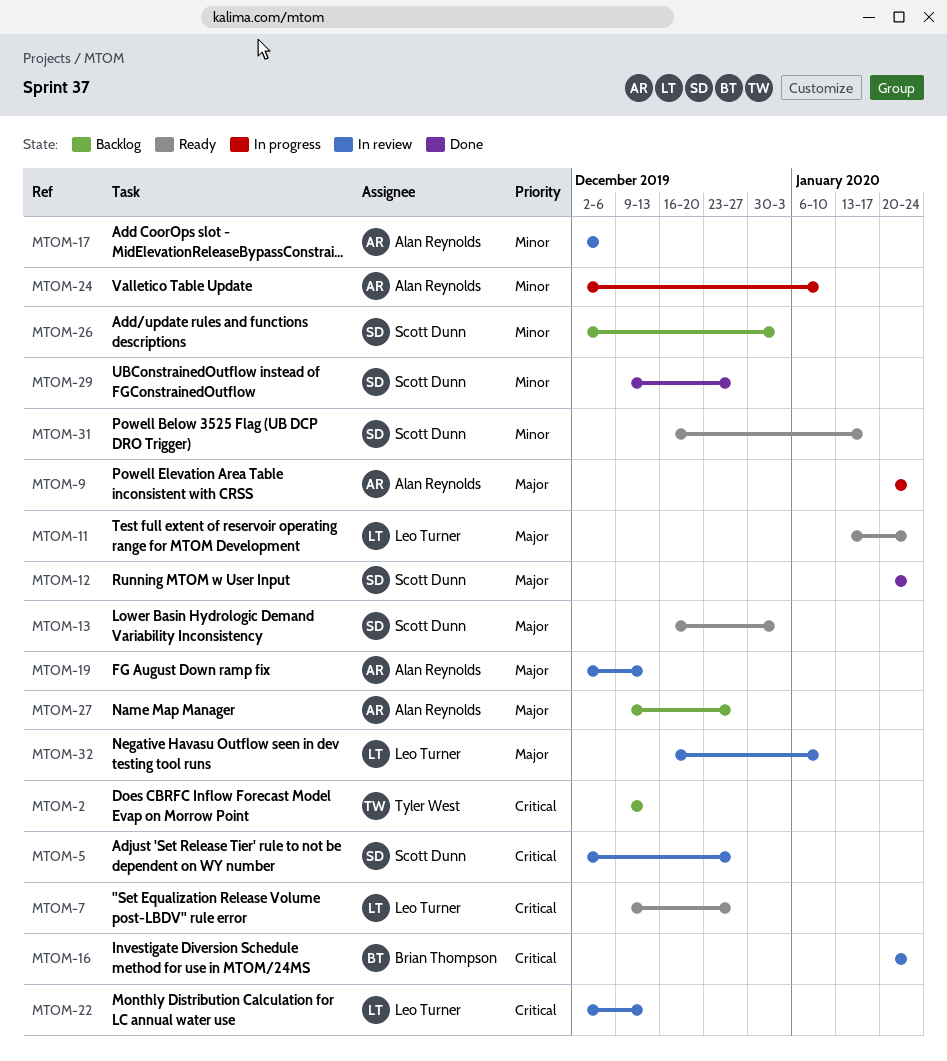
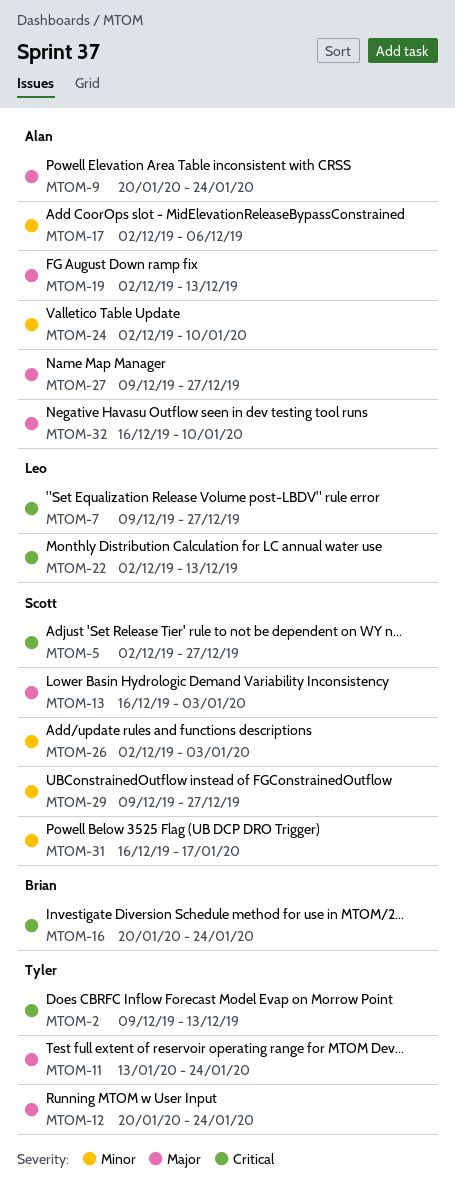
MTOM-11, owner: Leo Turner -> Tyler West
MTOM-12, owner: Scott Dunn -> Tyler West
MTOM-32, owner: Leo Turner -> Alan Reynolds

